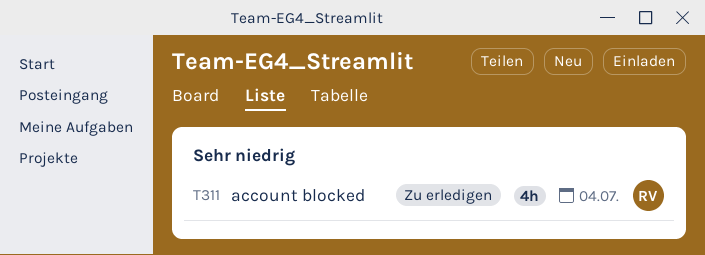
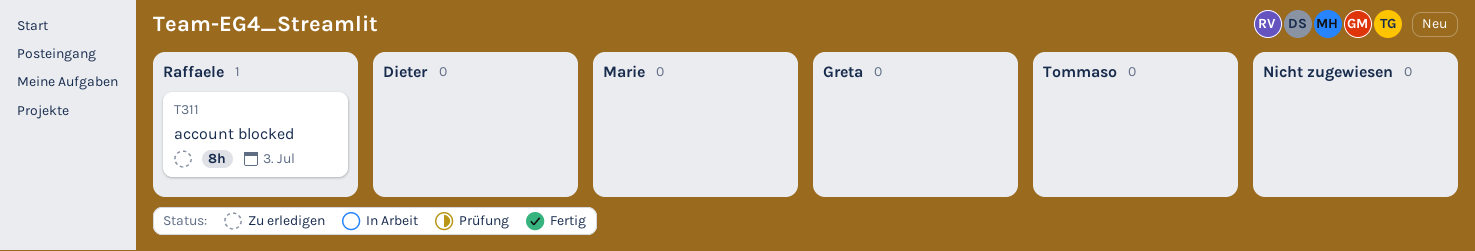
T311, estimate: 4h -> 8h
T311, due: Jul 4 -> Jul 3

